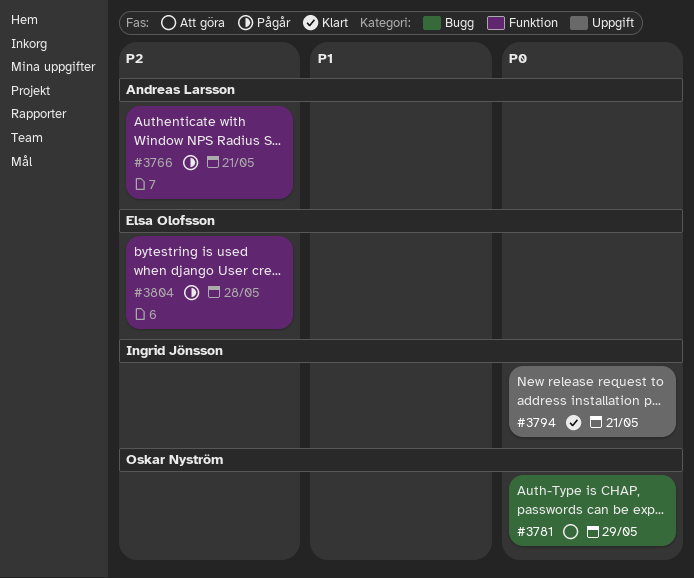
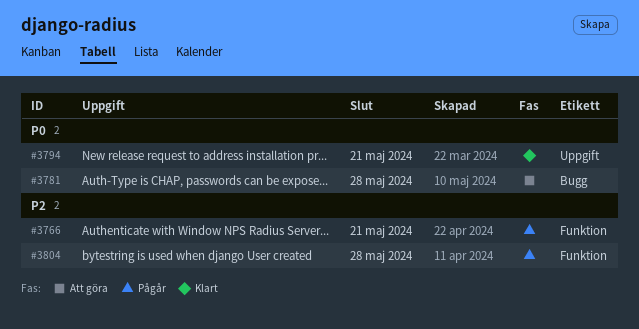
#3781, due: May 29 -> May 28

